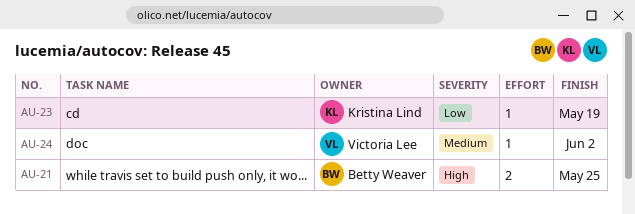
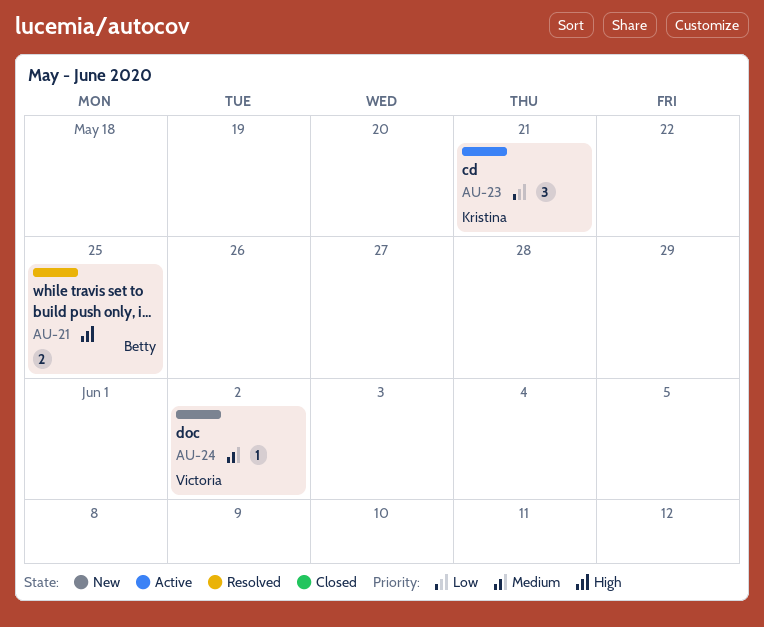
AU-23, estimate: 1 -> 3
AU-23, due: May 19 -> May 21

